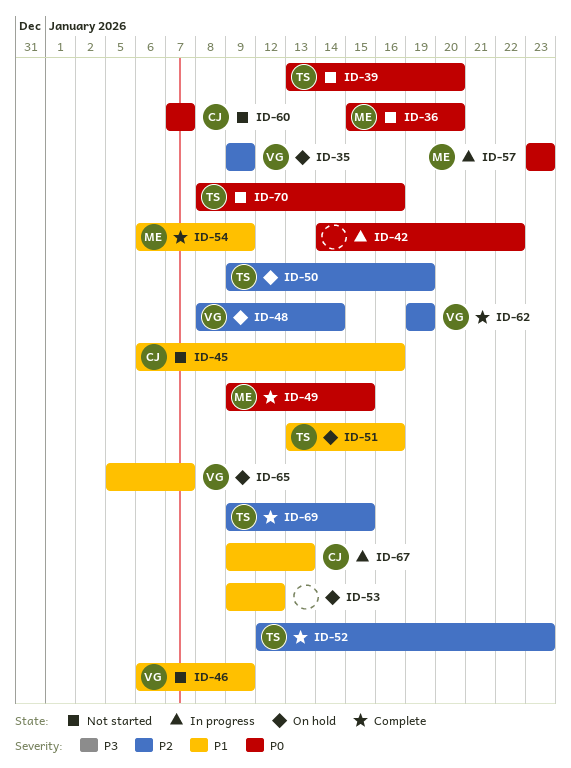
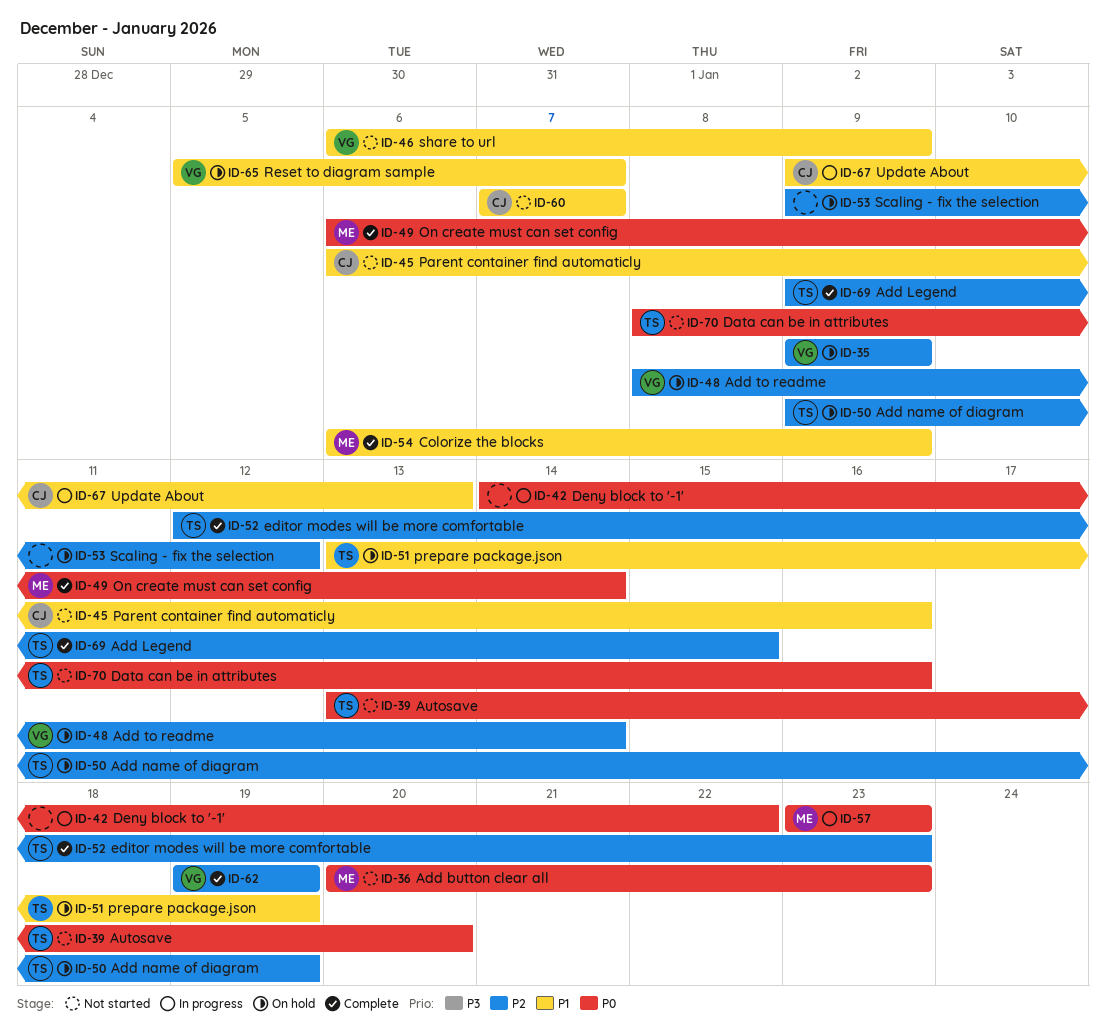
ID-36, start: Jan 15 -> Jan 20
ID-36, due: Jan 20 -> Jan 23
ID-49, start: Jan 9 -> Jan 6
ID-49, due: Jan 15 -> Jan 14
ID-51, due: Jan 16 -> Jan 19
ID-53, priority: P1 -> P2
ID-60, priority: P0 -> P1

